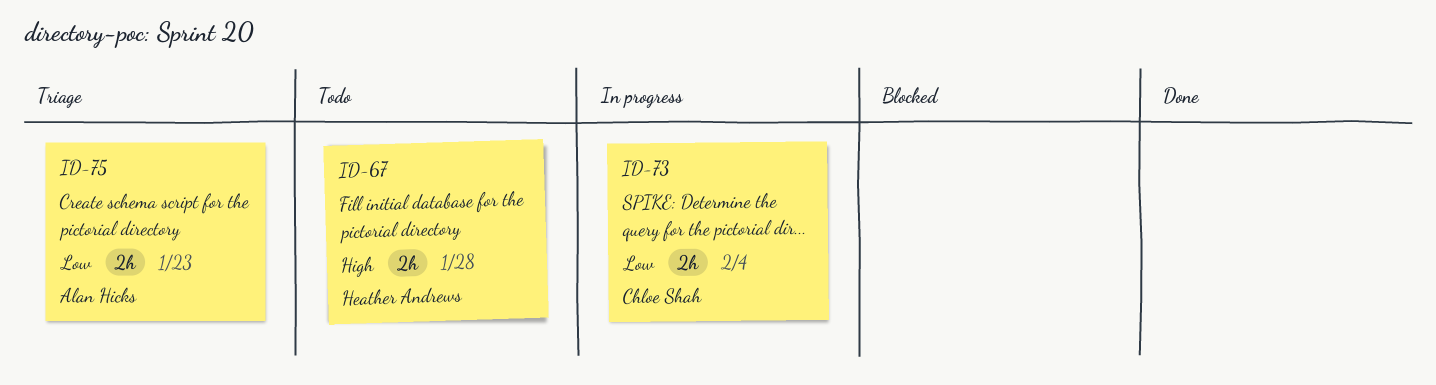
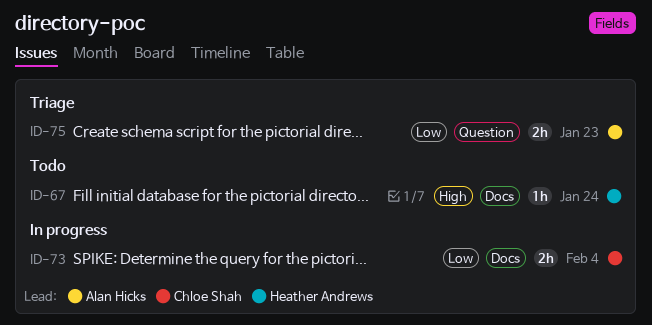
ID-67, estimate: 2h -> 1h
ID-67, due: Jan 28 -> Jan 24

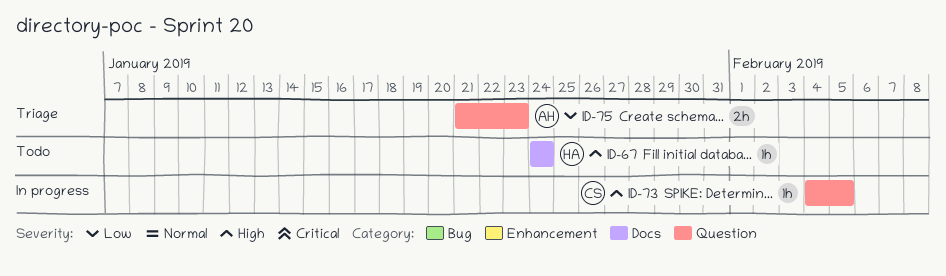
ID-73, priority: Low -> High
ID-73, label: Docs -> Question
ID-73, estimate: 2h -> 1h
ID-73, due: Feb 4 -> Feb 5

